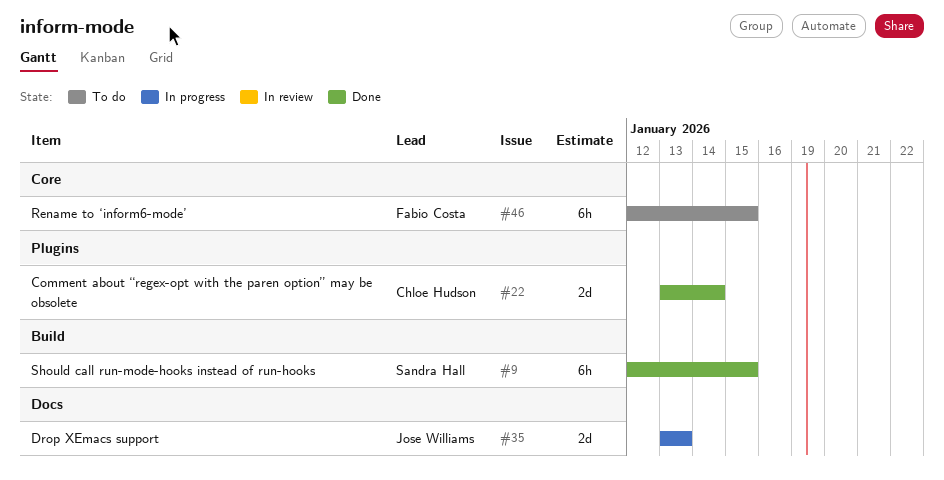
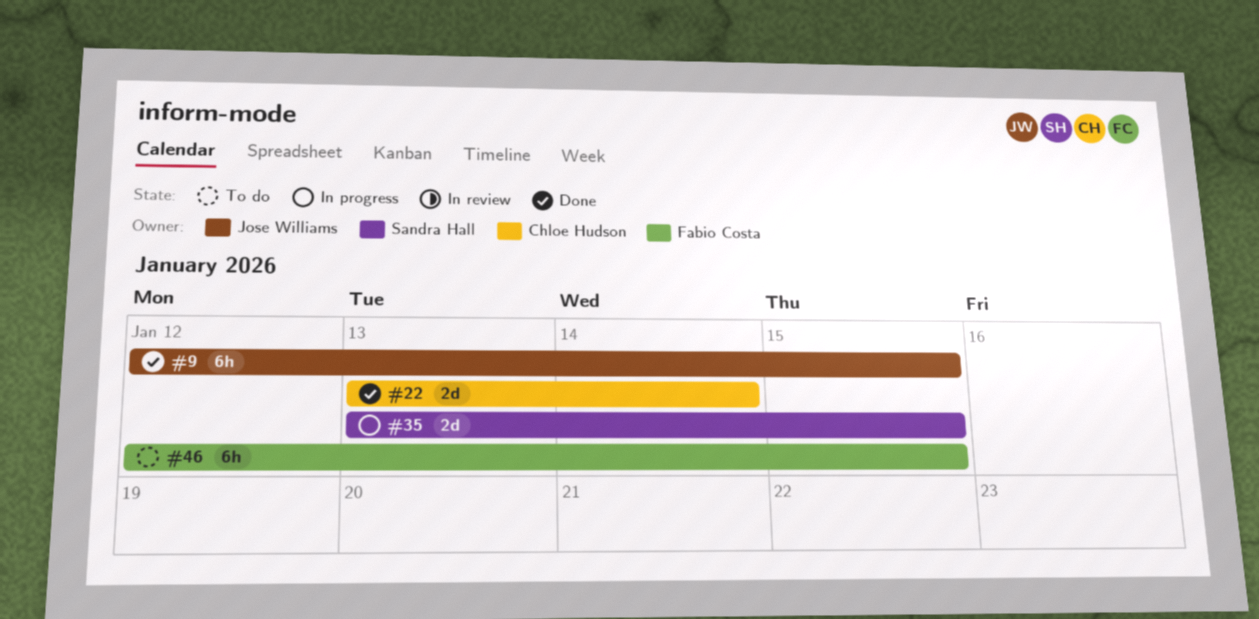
#9, owner: Sandra Hall -> Jose Williams
#35, owner: Jose Williams -> Sandra Hall
#35, due: Jan 13 -> Jan 15

